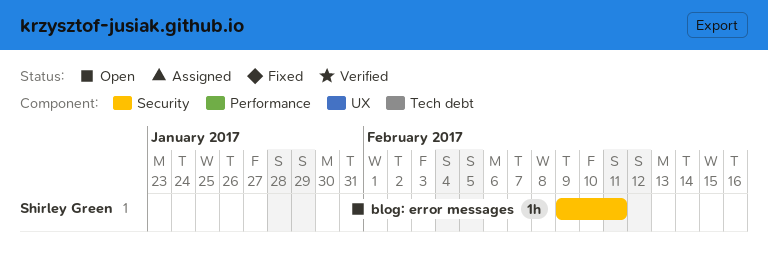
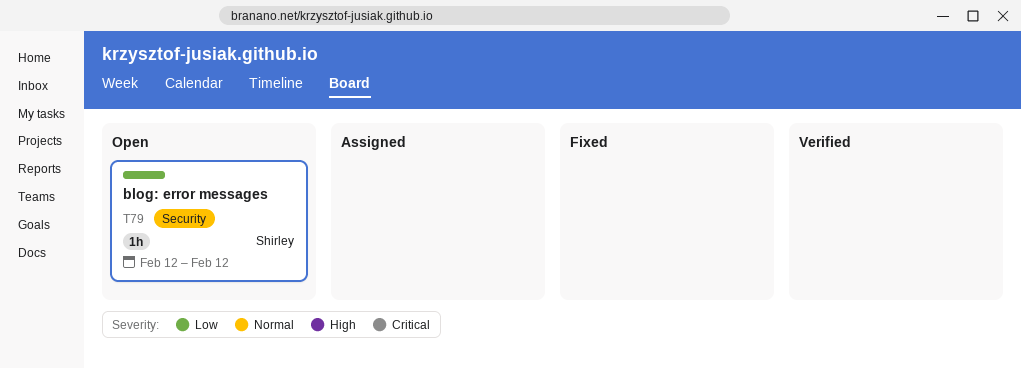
blog: error messages, start: Feb 9 -> Feb 12
blog: error messages, due: Feb 11 -> Feb 12

